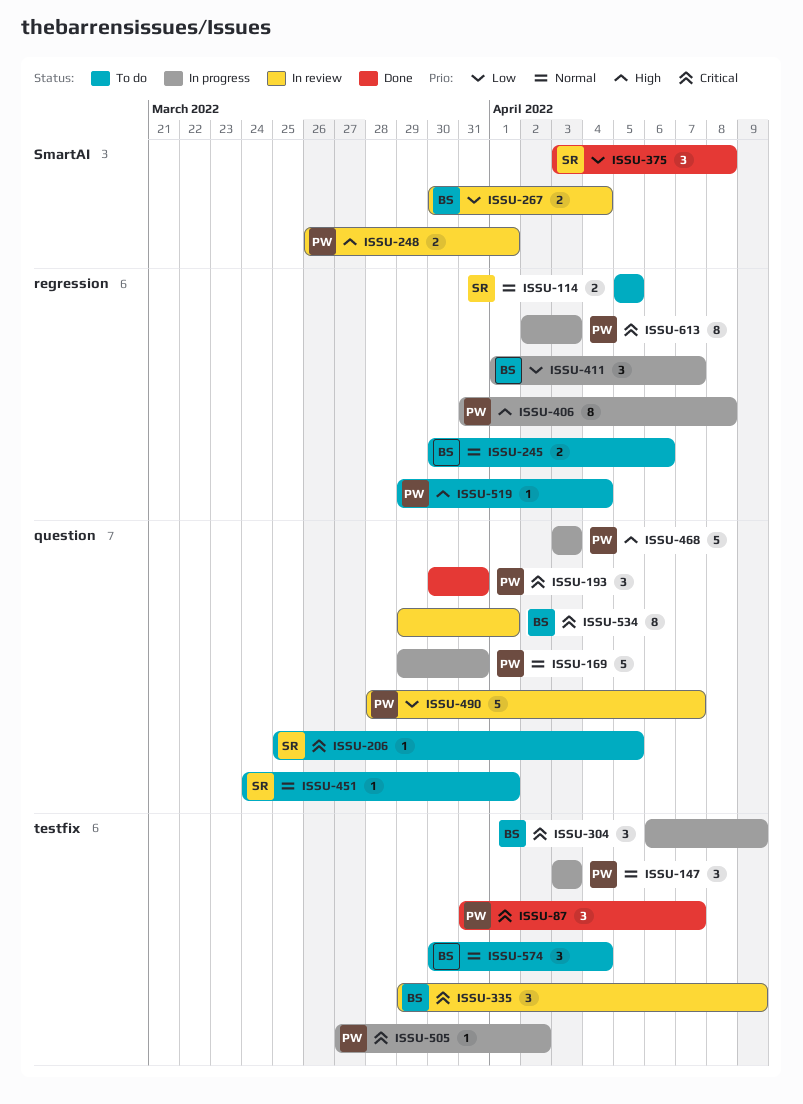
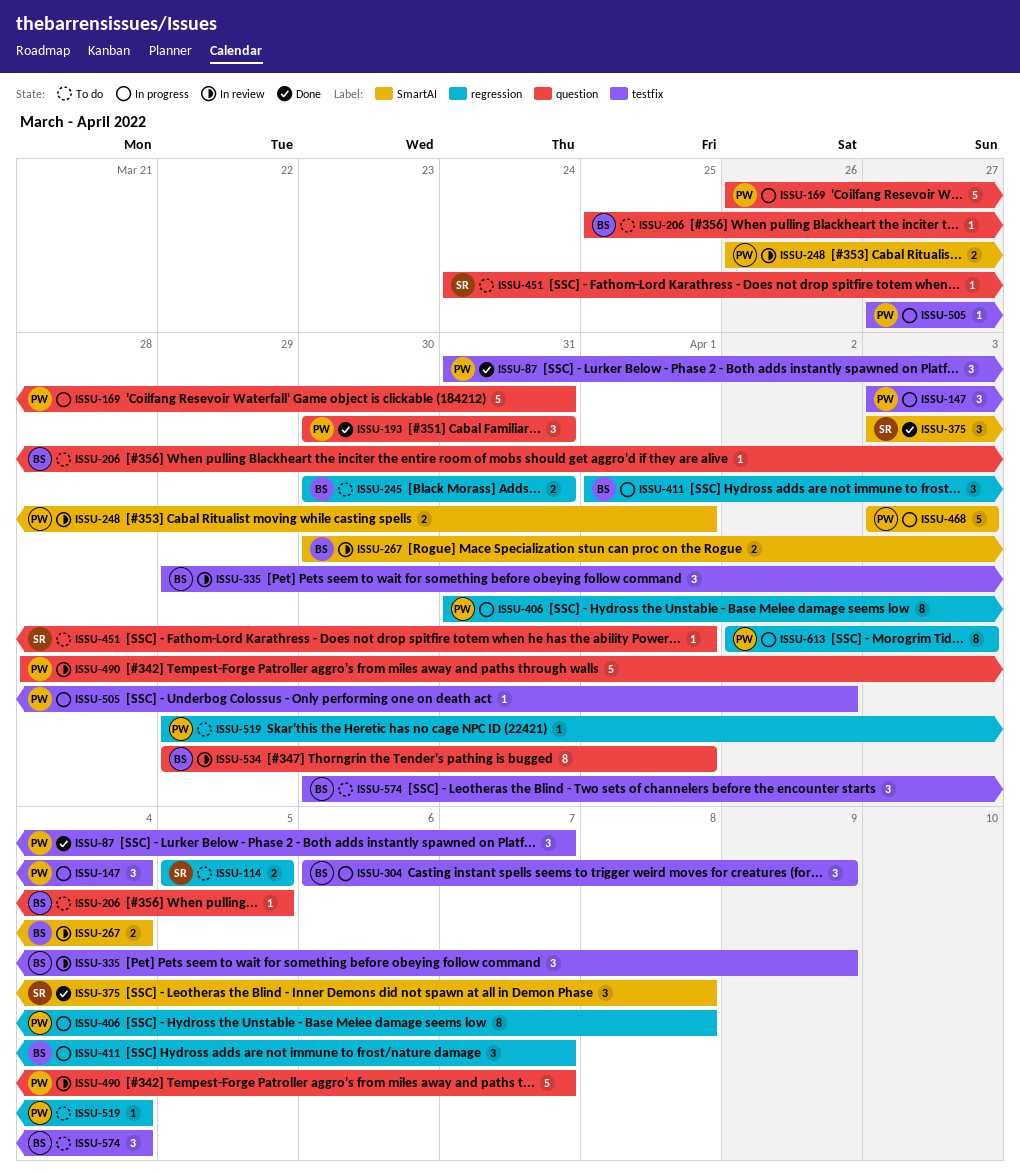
ISSU-147, due: Apr 3 -> Apr 4
ISSU-169, start: Mar 29 -> Mar 26
ISSU-206, owner: SR -> BS
ISSU-245, due: Apr 6 -> Mar 31
ISSU-468, label: question -> SmartAI

